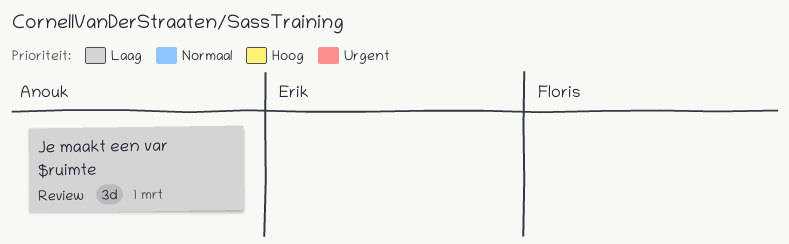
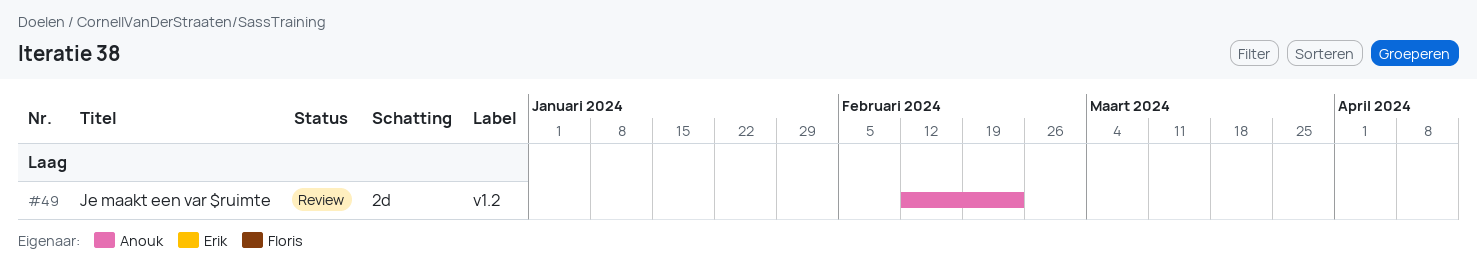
Je maakt een var $ruimte, estimate: 3d -> 2d
Je maakt een var $ruimte, due: Mar 1 -> Feb 23

